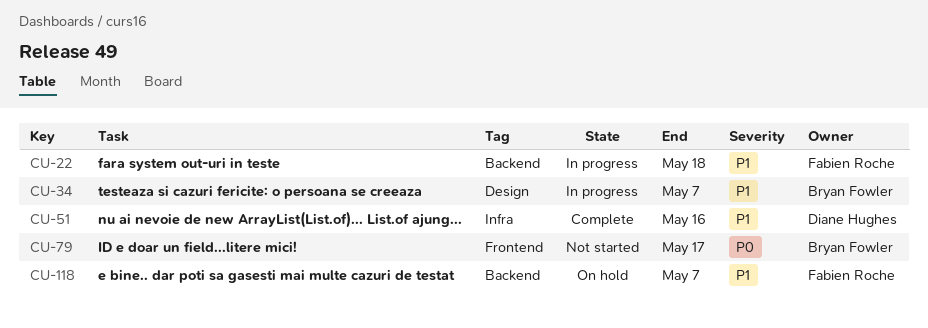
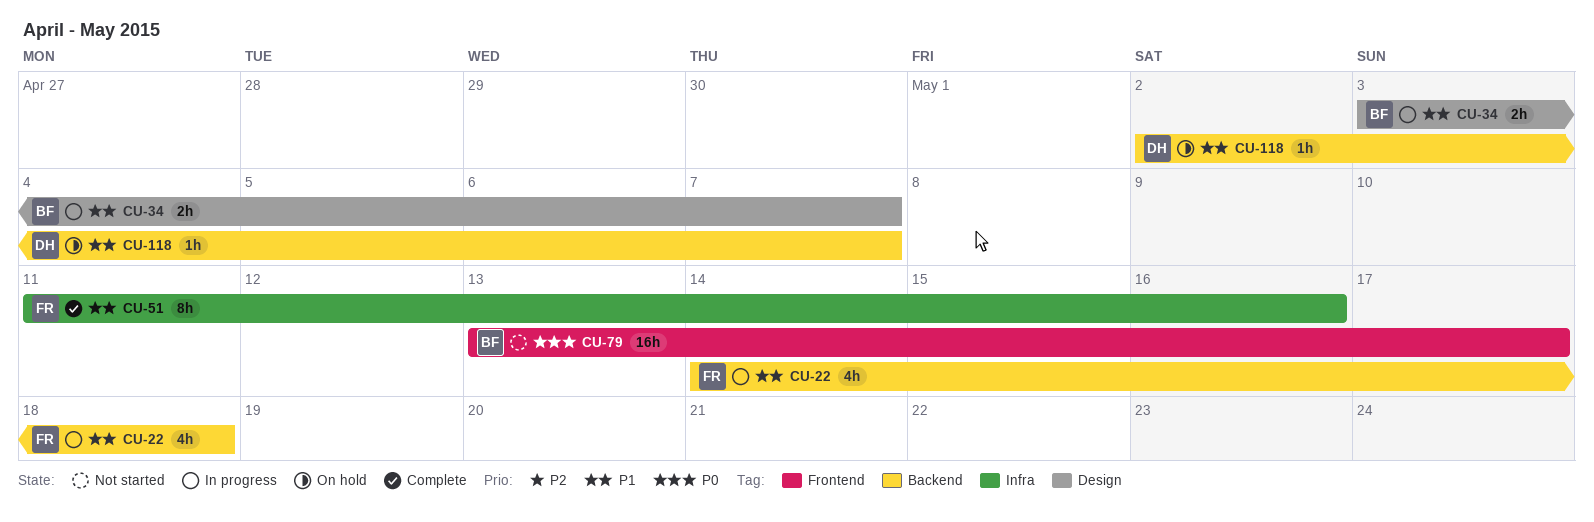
CU-51, owner: Diane Hughes -> Fabien Roche
CU-118, owner: Fabien Roche -> Diane Hughes

